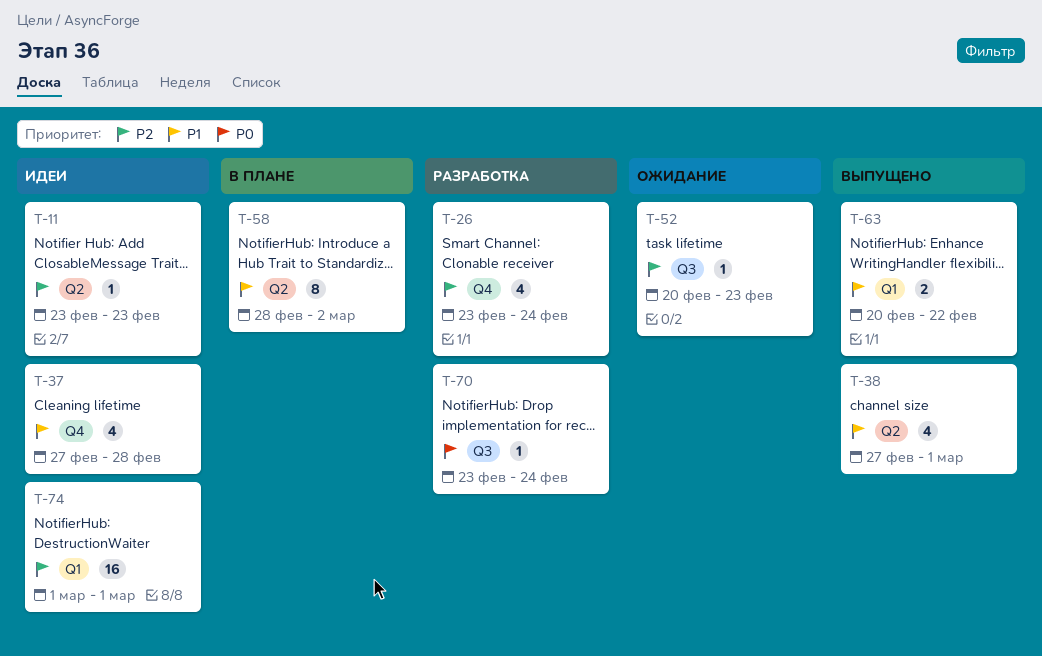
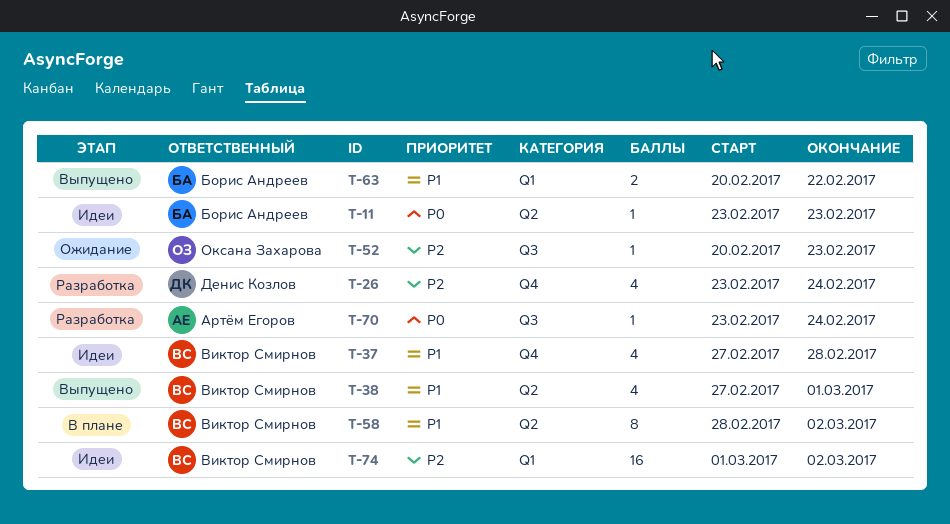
T-11, priority: P2 -> P0
T-74, due: Mar 1 -> Mar 2

